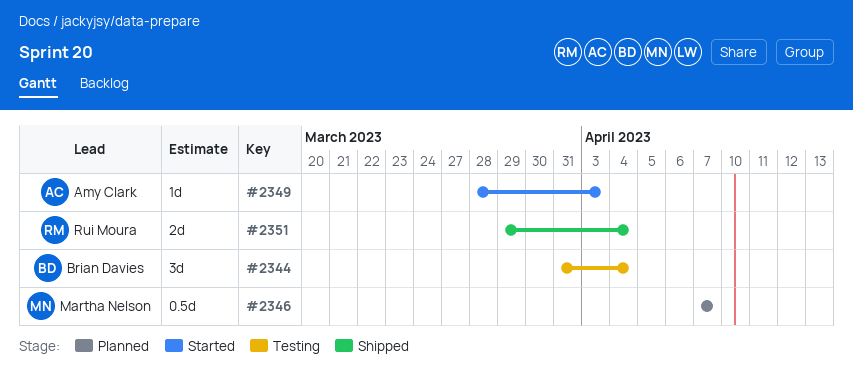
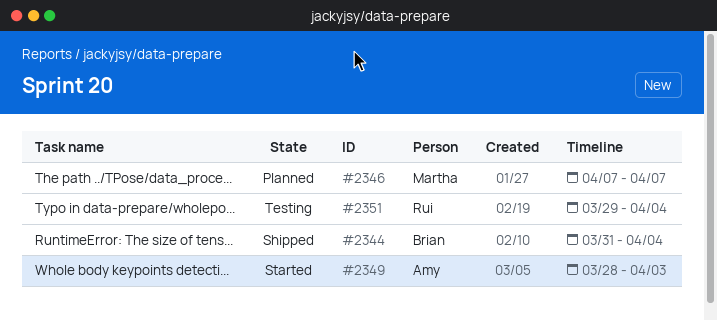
#2344, status: Testing -> Shipped
#2351, status: Shipped -> Testing

